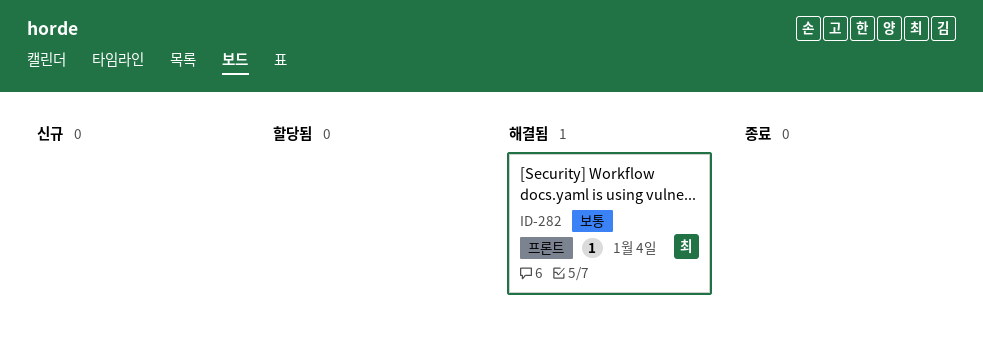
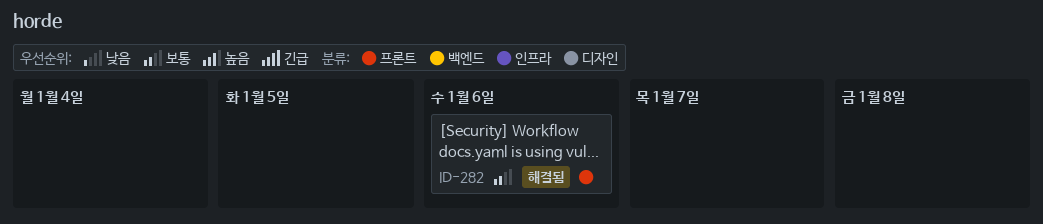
ID-282, due: Jan 4 -> Jan 6

